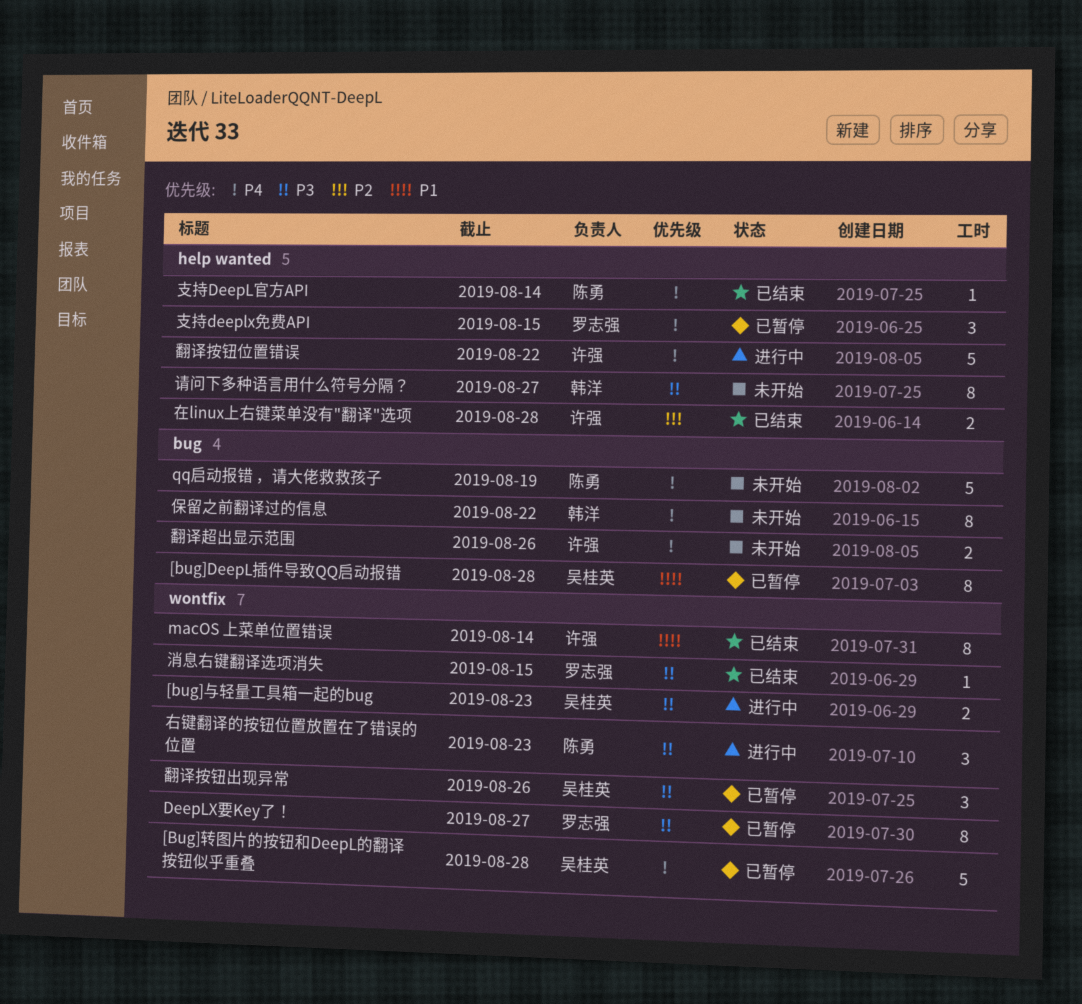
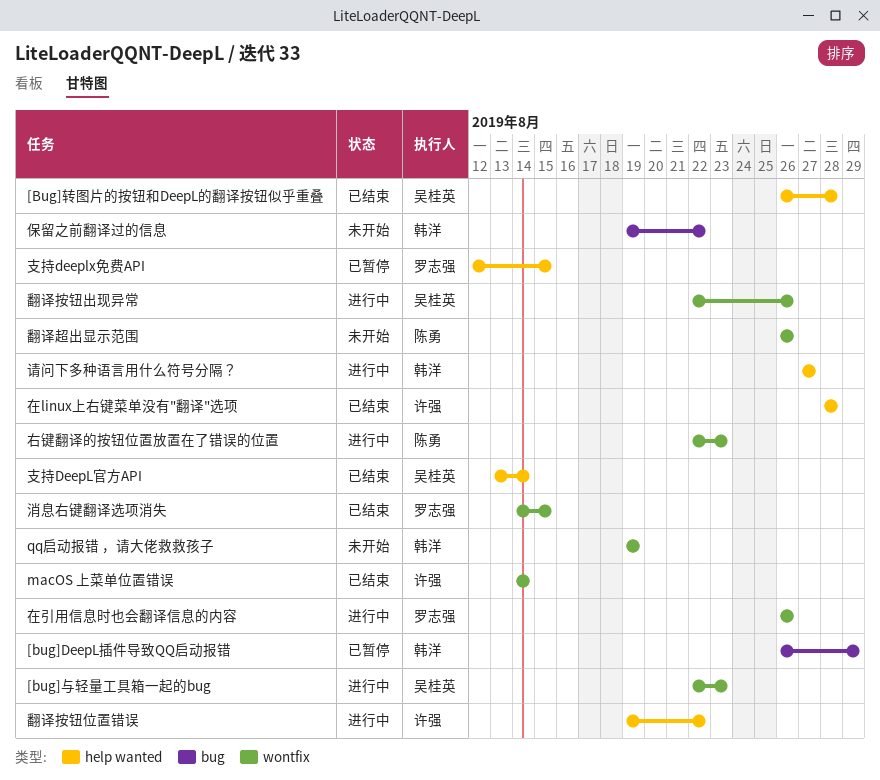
[bug]DeepL插件导致QQ启动报错, owner: 吴桂英 -> 韩洋
[bug]DeepL插件导致QQ启动报错, due: Aug 28 -> Aug 29
[Bug]转图片的按钮和DeepL的翻译按钮似乎重叠, status: 已暂停 -> 已结束
[Bug]转图片的按钮和DeepL的翻译按钮似乎重叠, label: wontfix -> help wanted
DeepLX要Key了！: present -> none
qq启动报错 ，请大佬救救孩子, owner: 陈勇 -> 韩洋
qq启动报错 ，请大佬救救孩子, label: bug -> wontfix
在引用信息时也会翻译信息的内容: none -> present
支持DeepL官方API, owner: 陈勇 -> 吴桂英
翻译按钮出现异常, status: 已暂停 -> 进行中
翻译超出显示范围, owner: 许强 -> 陈勇
翻译超出显示范围, label: bug -> wontfix
请问下多种语言用什么符号分隔？, status: 未开始 -> 进行中

